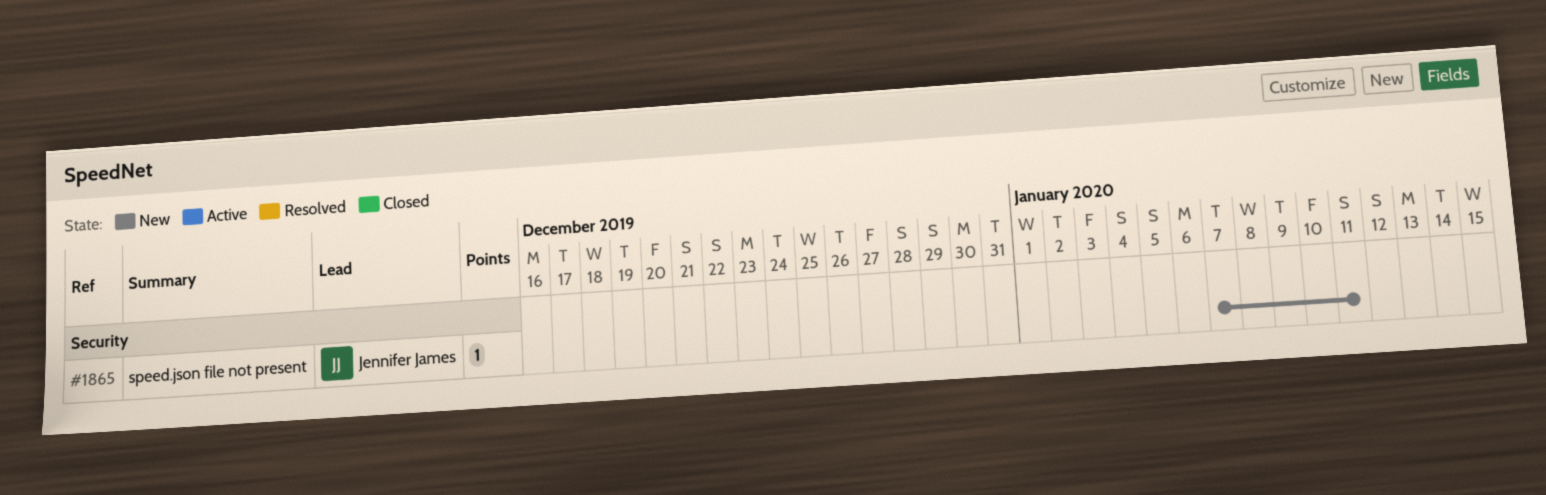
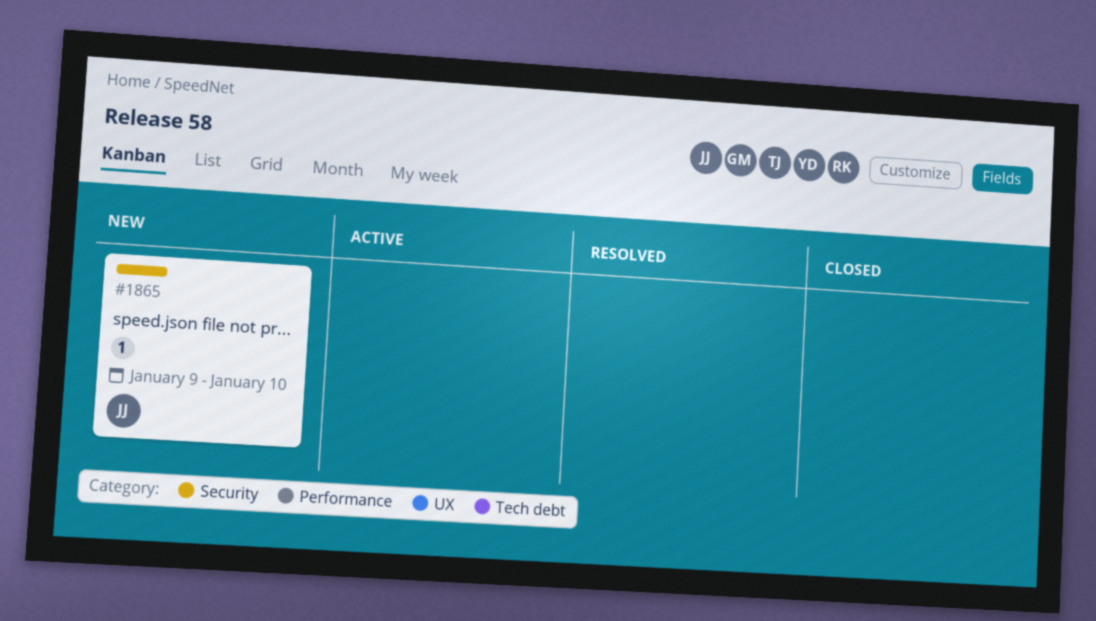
#1865, start: Jan 7 -> Jan 9
#1865, due: Jan 11 -> Jan 10

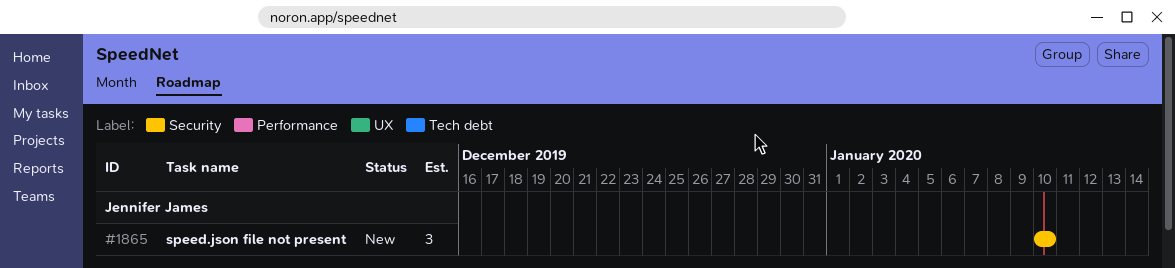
#1865, estimate: 1 -> 3
#1865, start: Jan 9 -> Jan 10

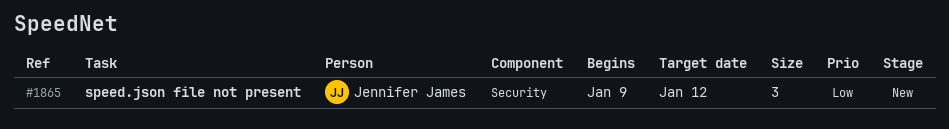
#1865, start: Jan 10 -> Jan 9
#1865, due: Jan 10 -> Jan 12

